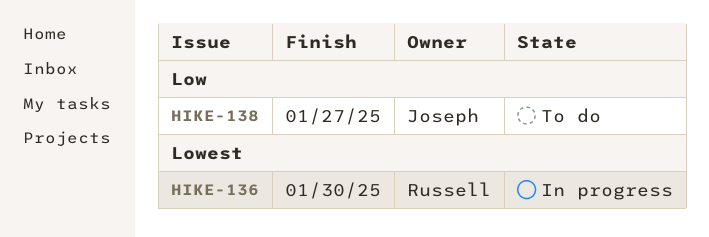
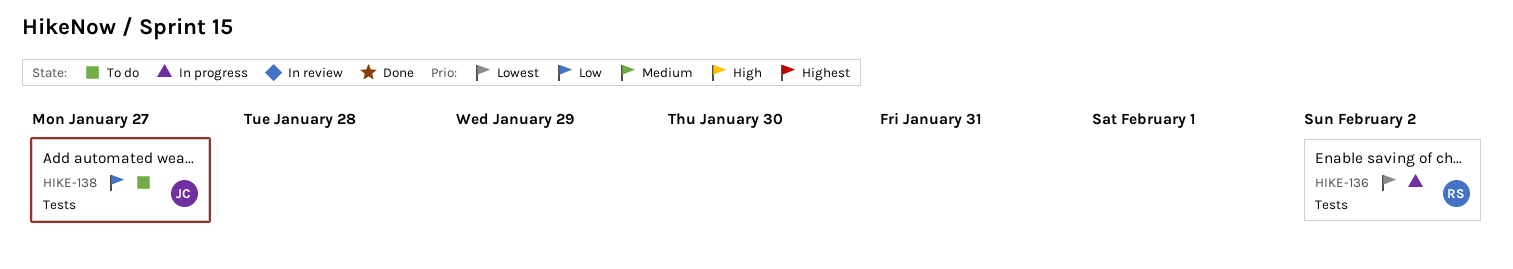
HIKE-136, due: Jan 30 -> Feb 2

